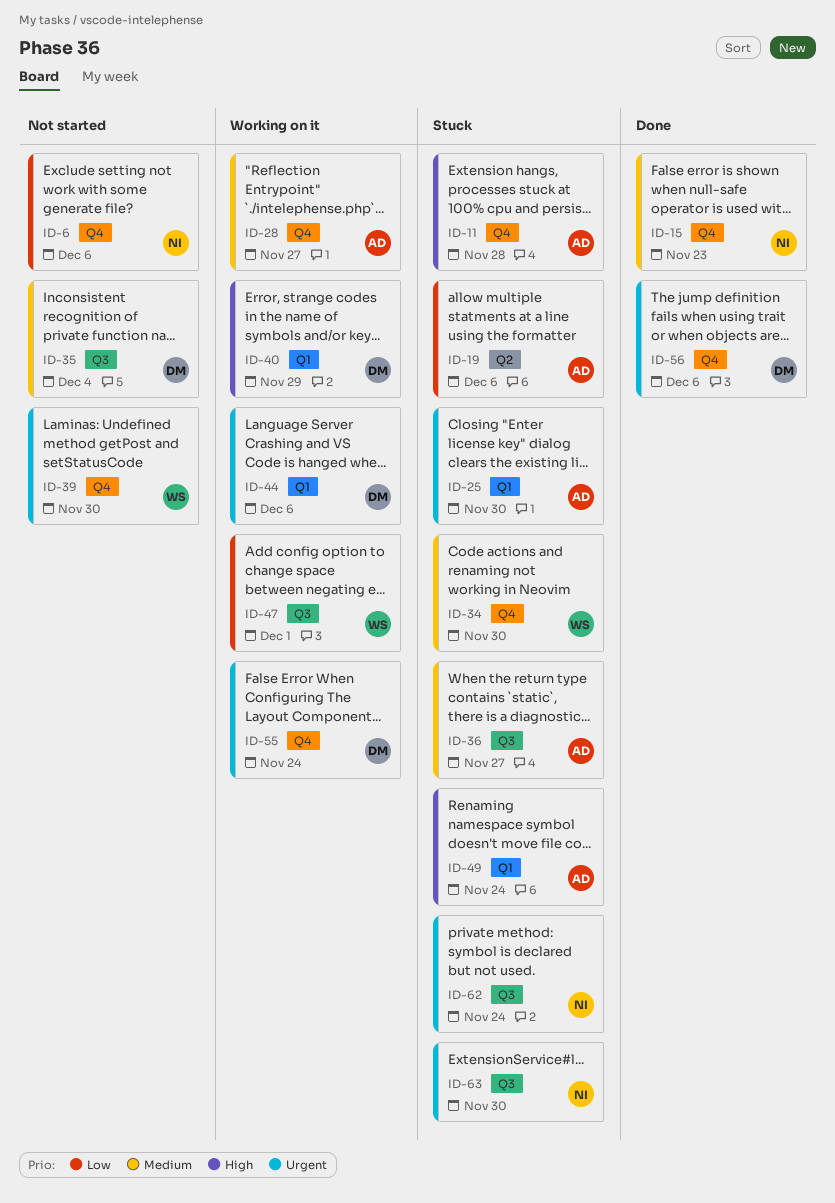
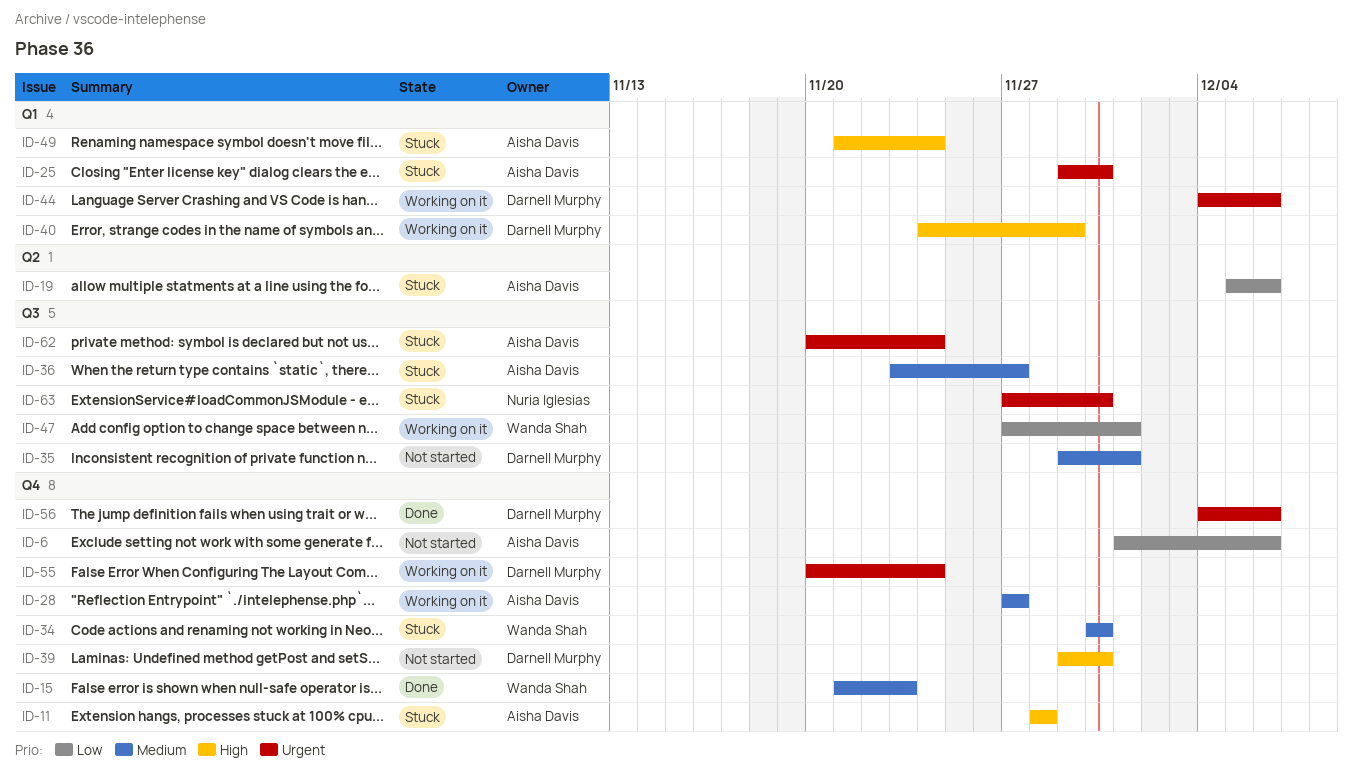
ID-6, owner: Nuria Iglesias -> Aisha Davis
ID-15, owner: Nuria Iglesias -> Wanda Shah
ID-35, due: Dec 4 -> Dec 1
ID-39, owner: Wanda Shah -> Darnell Murphy
ID-39, priority: Urgent -> High
ID-62, owner: Nuria Iglesias -> Aisha Davis

